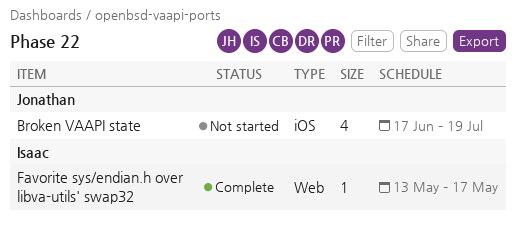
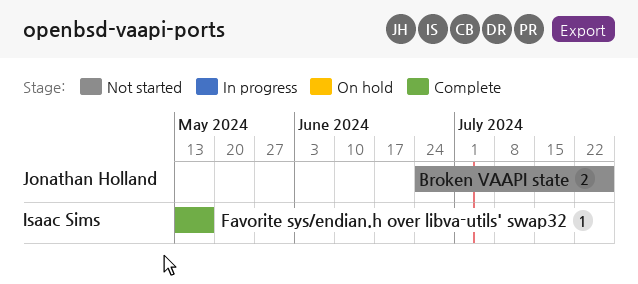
Broken VAAPI state, estimate: 4 -> 2
Broken VAAPI state, start: Jun 17 -> Jun 24
Broken VAAPI state, due: Jul 19 -> Jul 26

